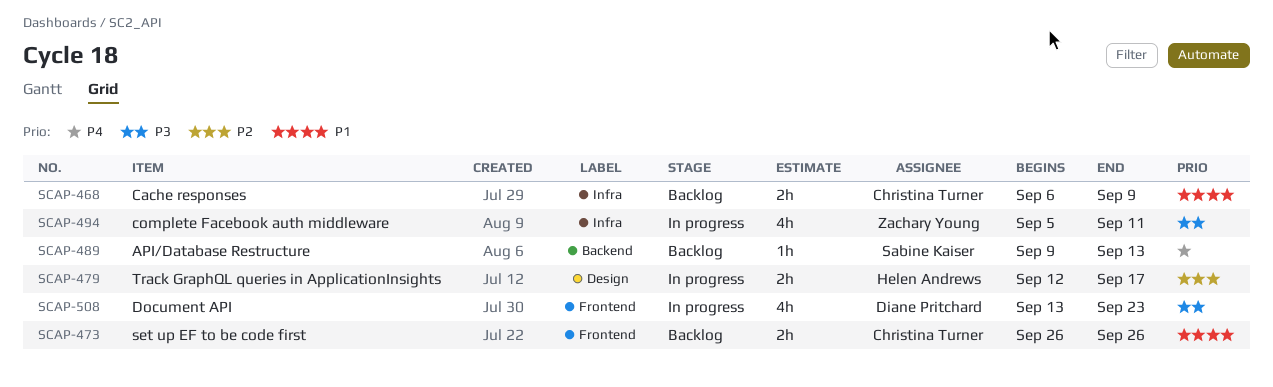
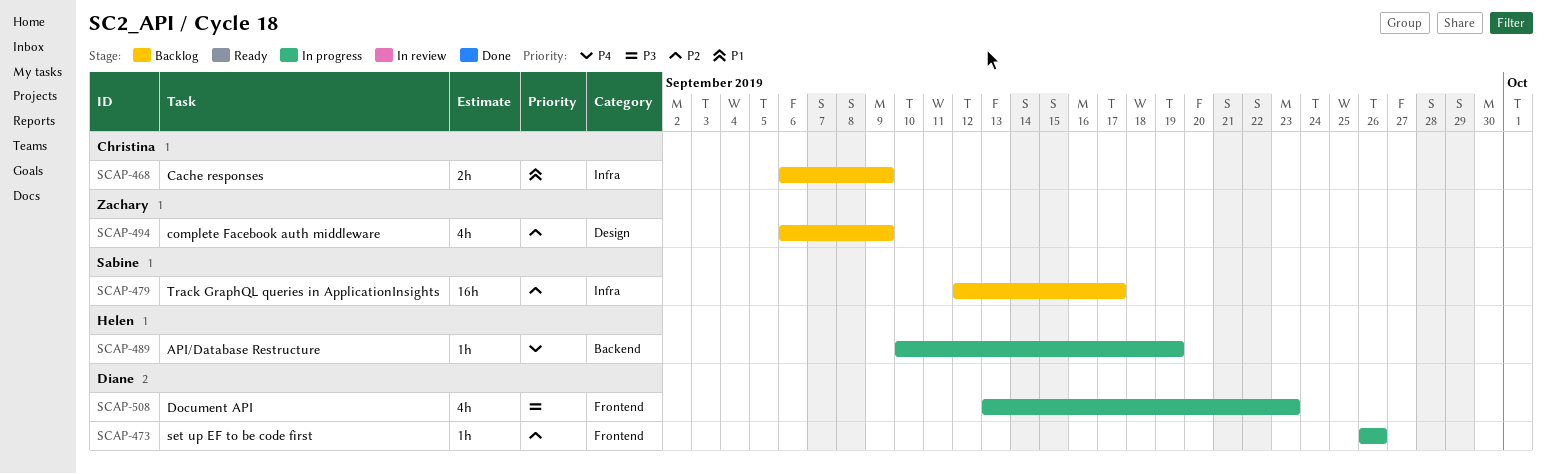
SCAP-473, status: Backlog -> In progress
SCAP-473, owner: Christina Turner -> Diane Pritchard
SCAP-473, priority: P1 -> P2
SCAP-473, estimate: 2h -> 1h
SCAP-479, status: In progress -> Backlog
SCAP-479, owner: Helen Andrews -> Sabine Kaiser
SCAP-479, label: Design -> Infra
SCAP-479, estimate: 2h -> 16h
SCAP-489, status: Backlog -> In progress
SCAP-489, owner: Sabine Kaiser -> Helen Andrews
SCAP-489, start: Sep 9 -> Sep 10
SCAP-489, due: Sep 13 -> Sep 19
SCAP-494, status: In progress -> Backlog
SCAP-494, priority: P3 -> P2
SCAP-494, label: Infra -> Design
SCAP-494, start: Sep 5 -> Sep 6
SCAP-494, due: Sep 11 -> Sep 9

